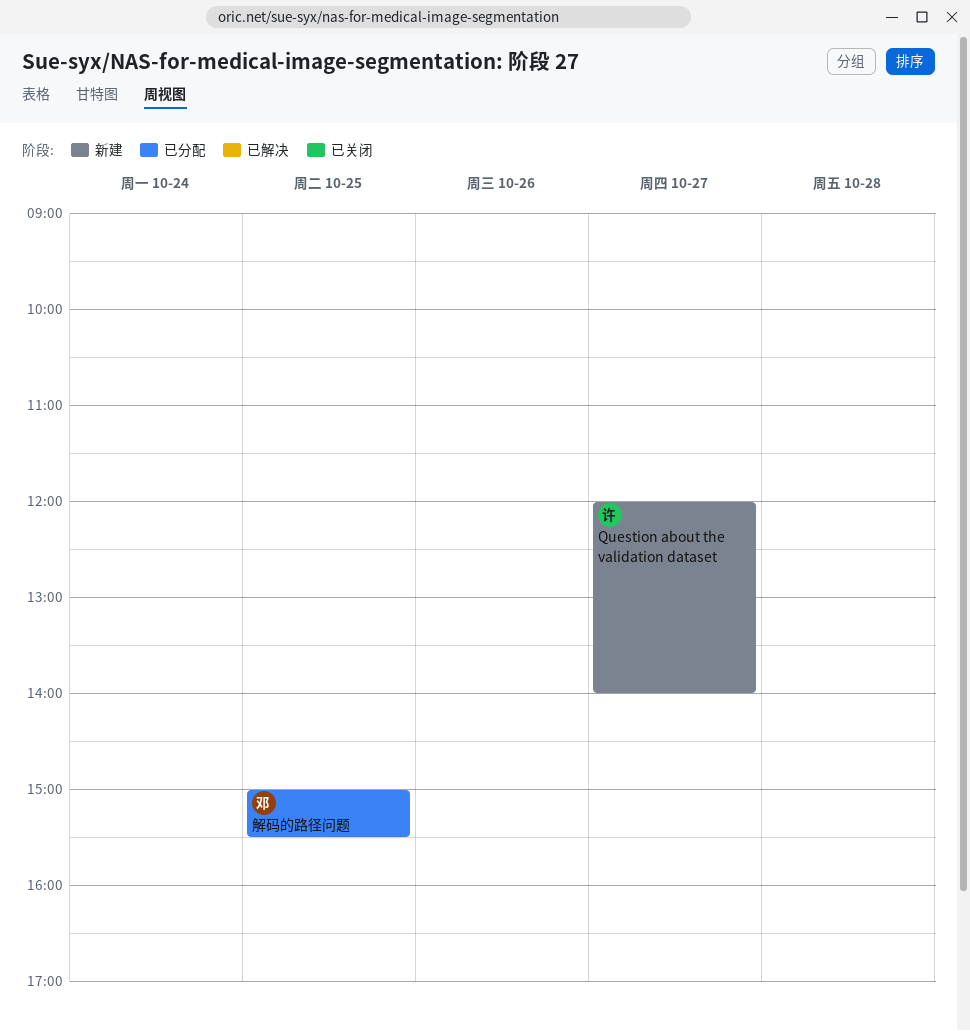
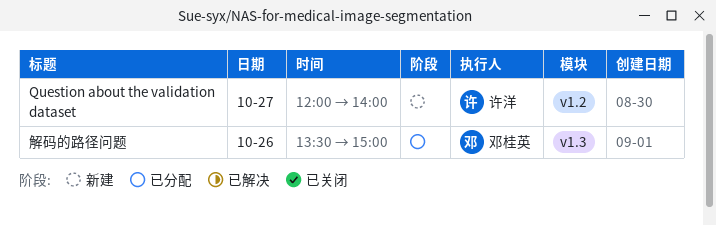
解码的路径问题, day: Oct 25 -> Oct 26
解码的路径问题, begins: 15:00 -> 13:30
解码的路径问题, ends: 15:30 -> 15:00

